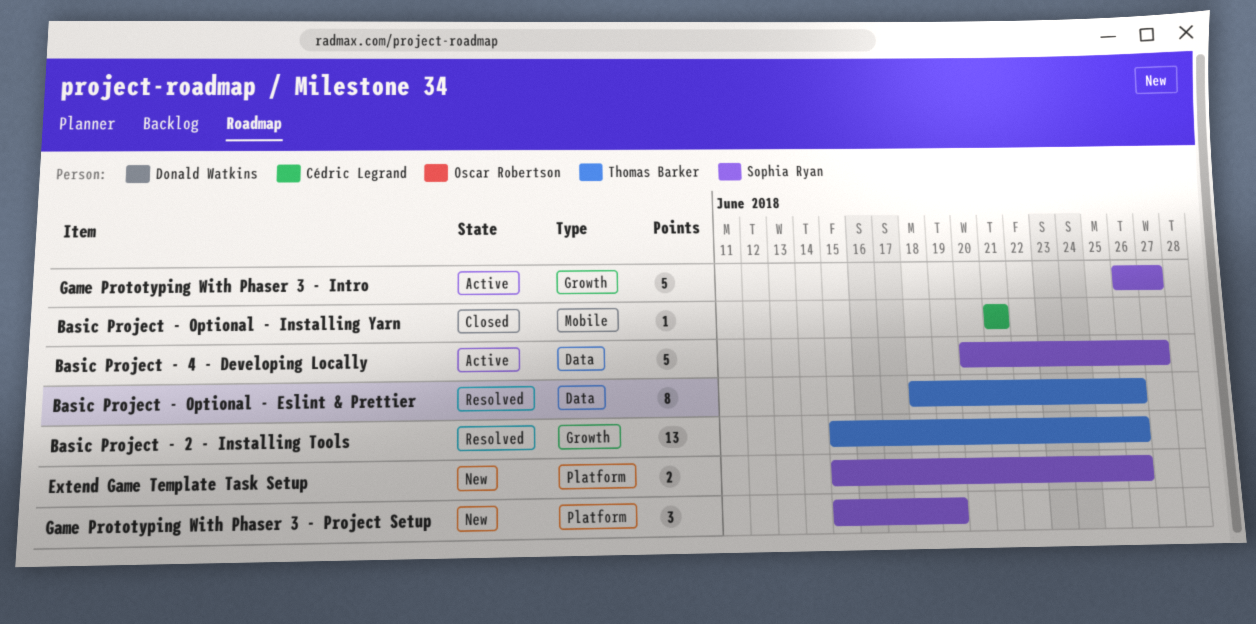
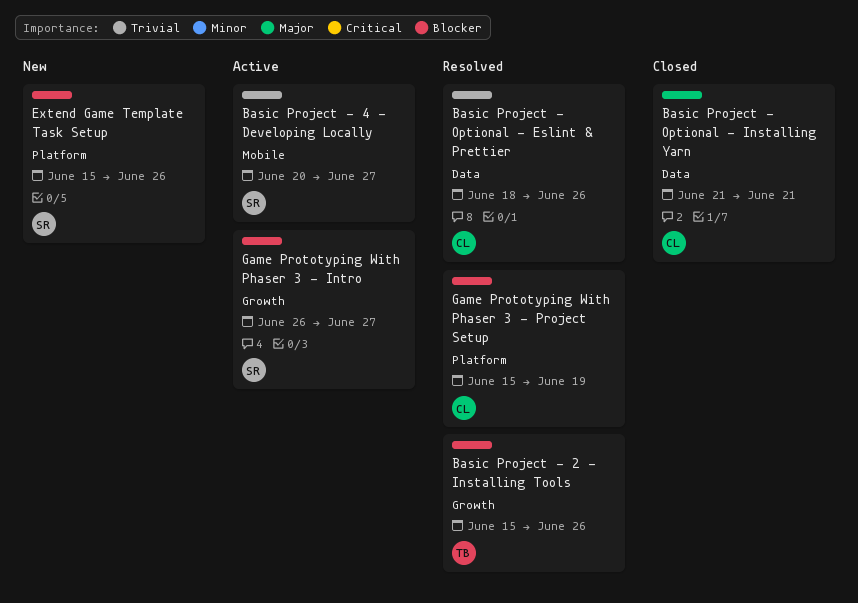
Basic Project - 4 - Developing Locally, label: Data -> Mobile
Basic Project - Optional - Eslint & Prettier, owner: Thomas Barker -> Cédric Legrand
Basic Project - Optional - Installing Yarn, label: Mobile -> Data
Game Prototyping With Phaser 3 - Project Setup, status: New -> Resolved
Game Prototyping With Phaser 3 - Project Setup, owner: Sophia Ryan -> Cédric Legrand

